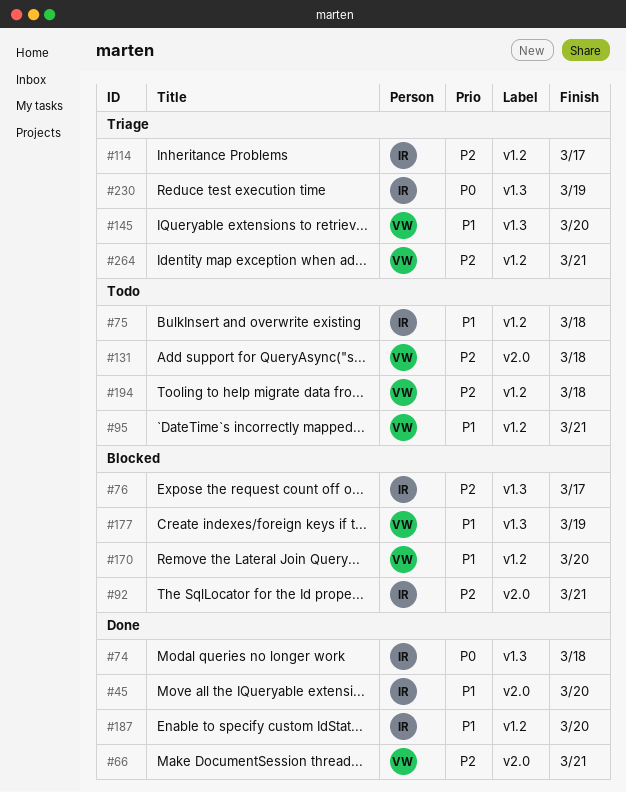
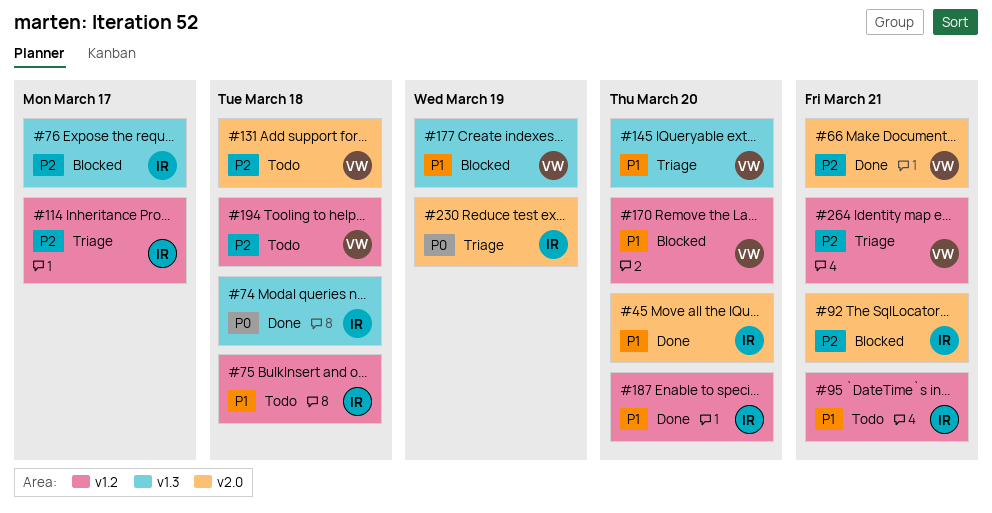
#95, owner: VW -> IR
#230, label: v1.3 -> v2.0

